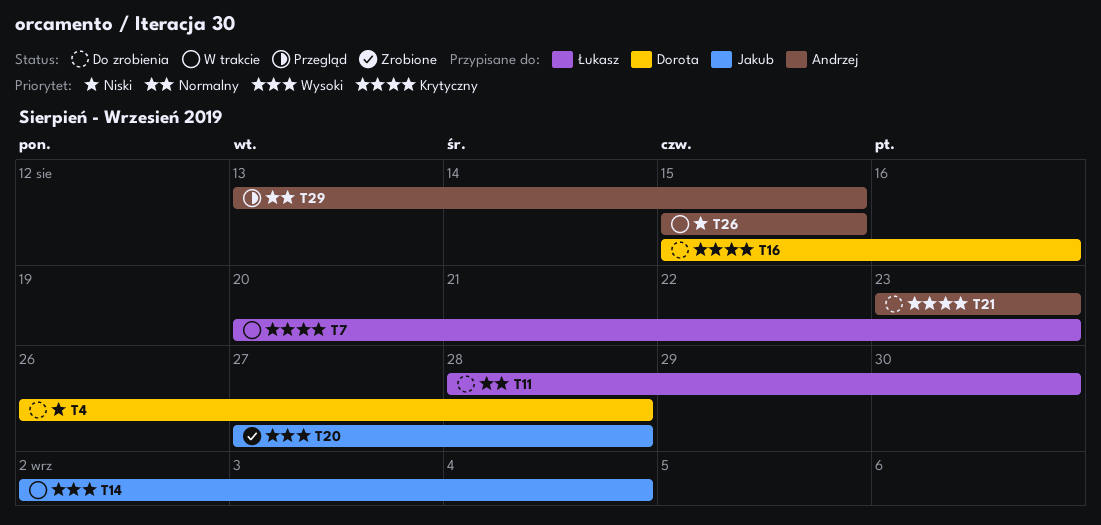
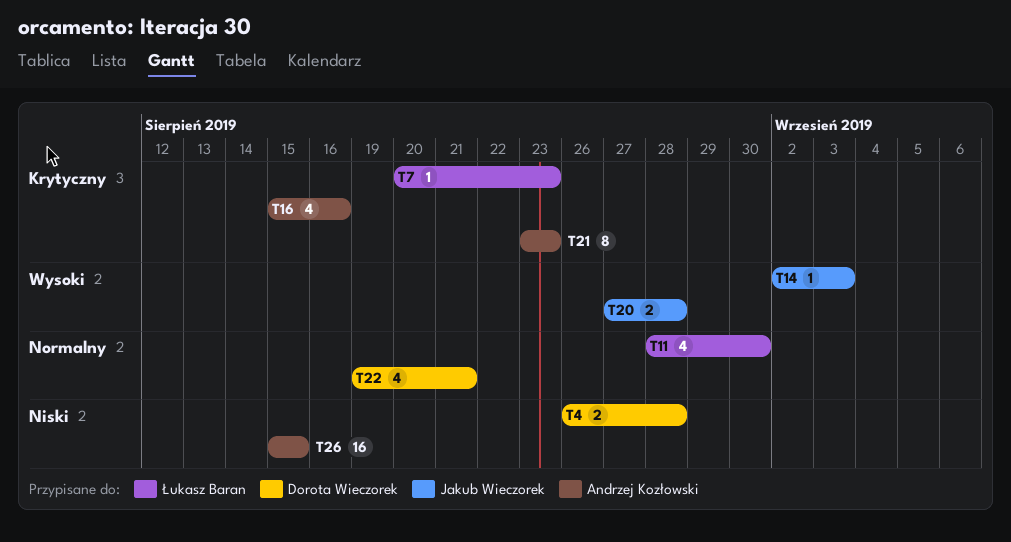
T14, due: Sep 4 -> Sep 3
T16, owner: Dorota Wieczorek -> Andrzej Kozłowski
T22: none -> present
T29: present -> none

